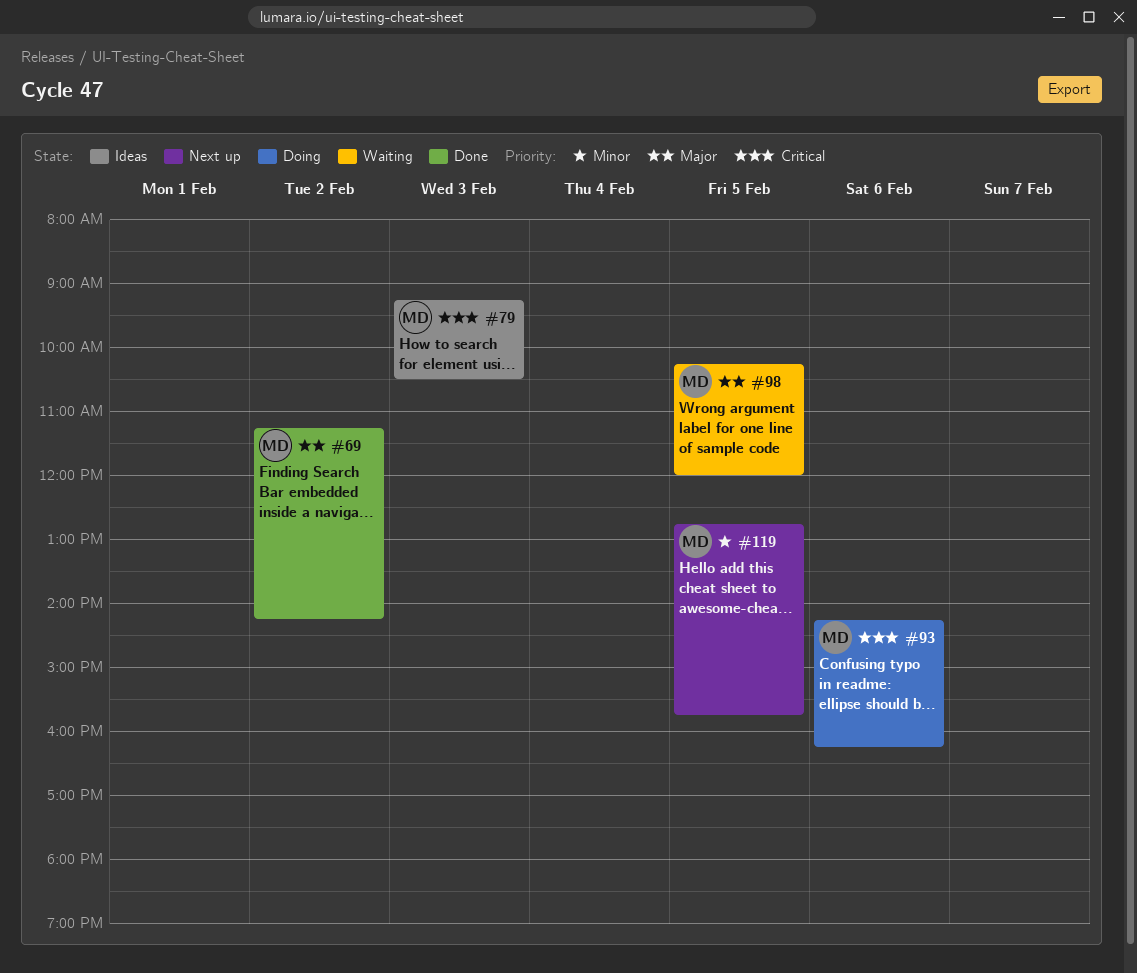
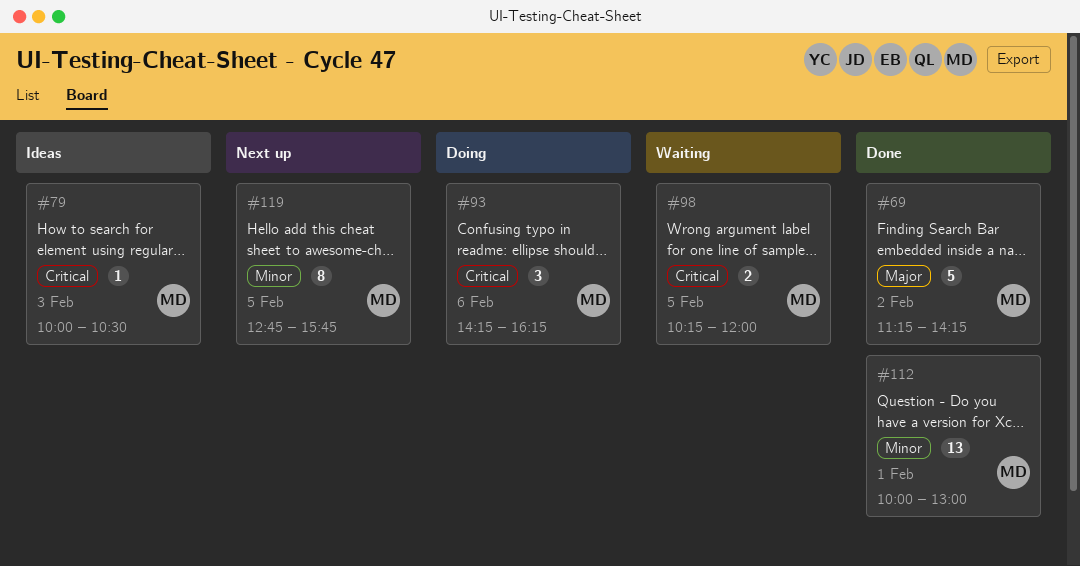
#79, begins: 09:15 -> 10:00
#98, priority: Major -> Critical
#112: none -> present

